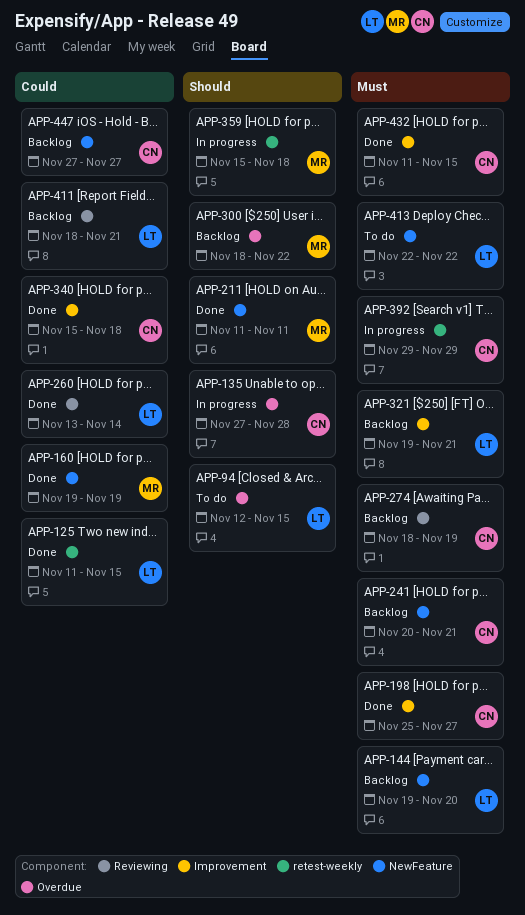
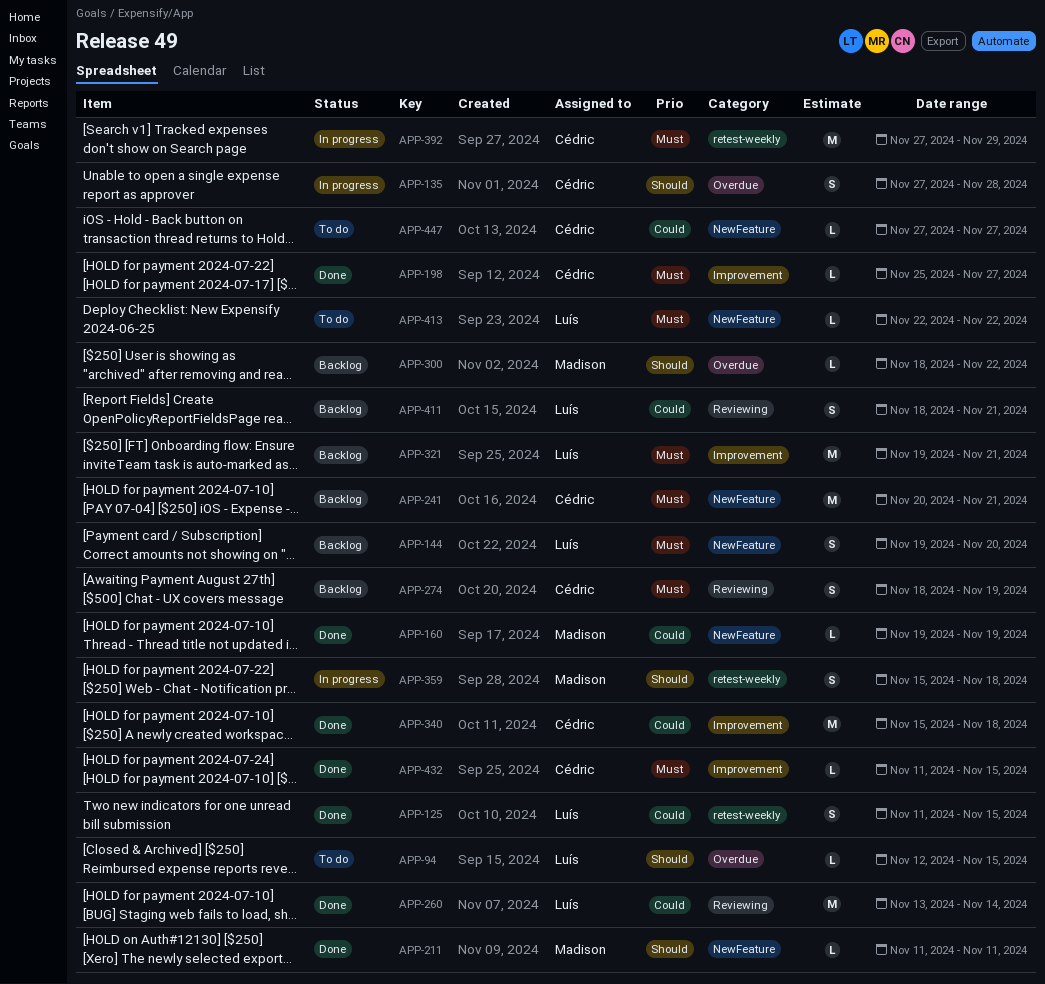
APP-392, start: Nov 29 -> Nov 27
APP-447, status: Backlog -> To do

